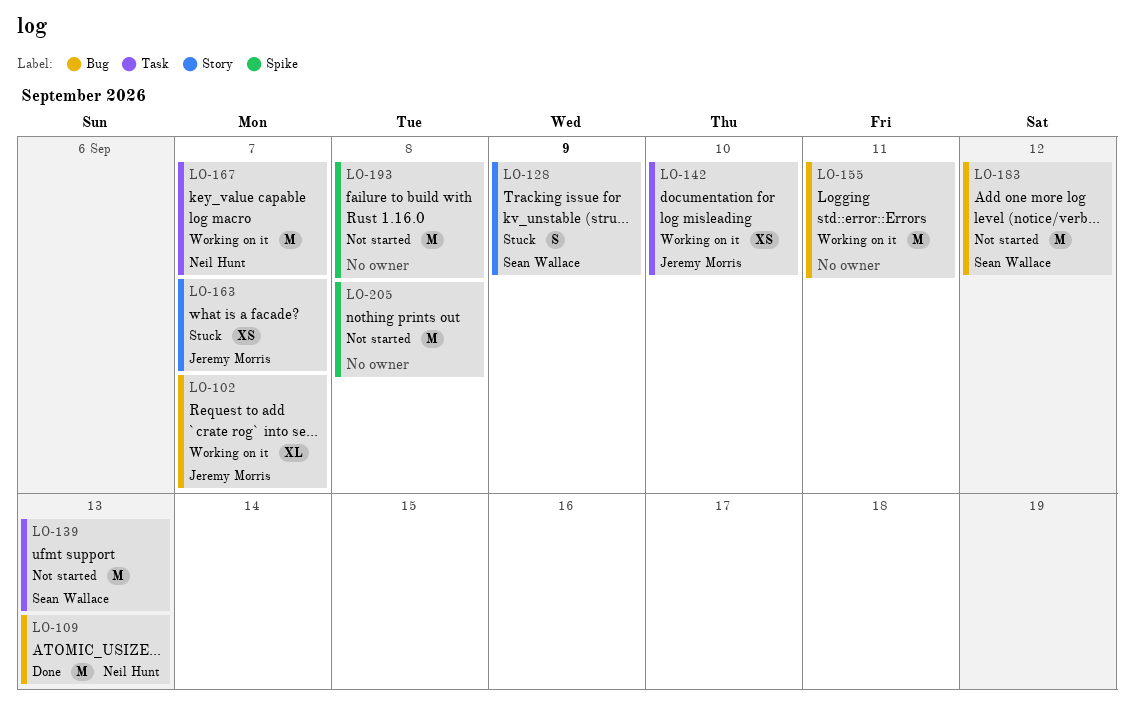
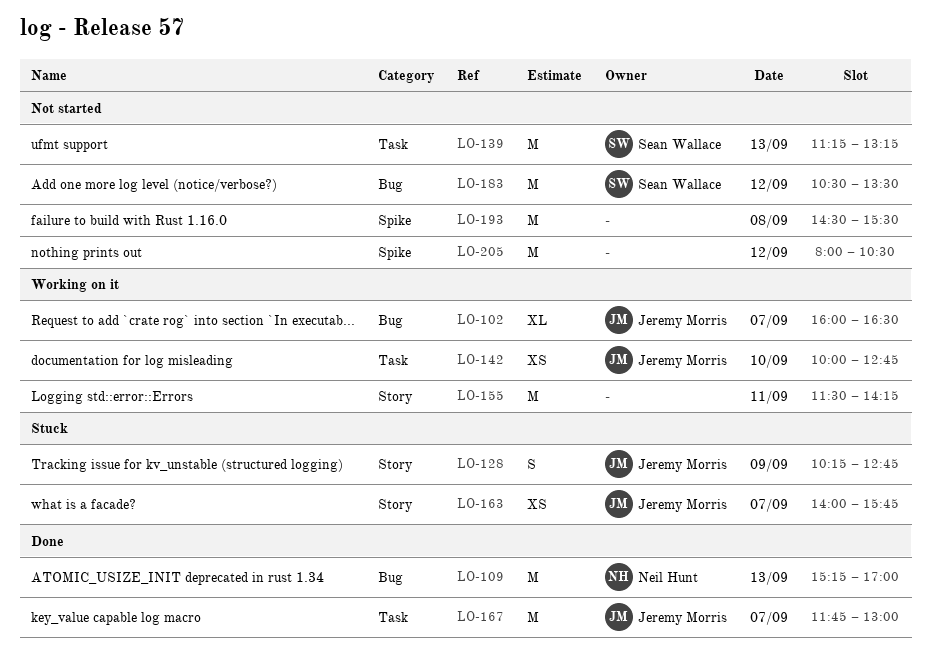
LO-128, owner: Sean Wallace -> Jeremy Morris
LO-155, label: Bug -> Story
LO-167, status: Working on it -> Done
LO-167, owner: Neil Hunt -> Jeremy Morris
LO-205, day: Sep 8 -> Sep 12

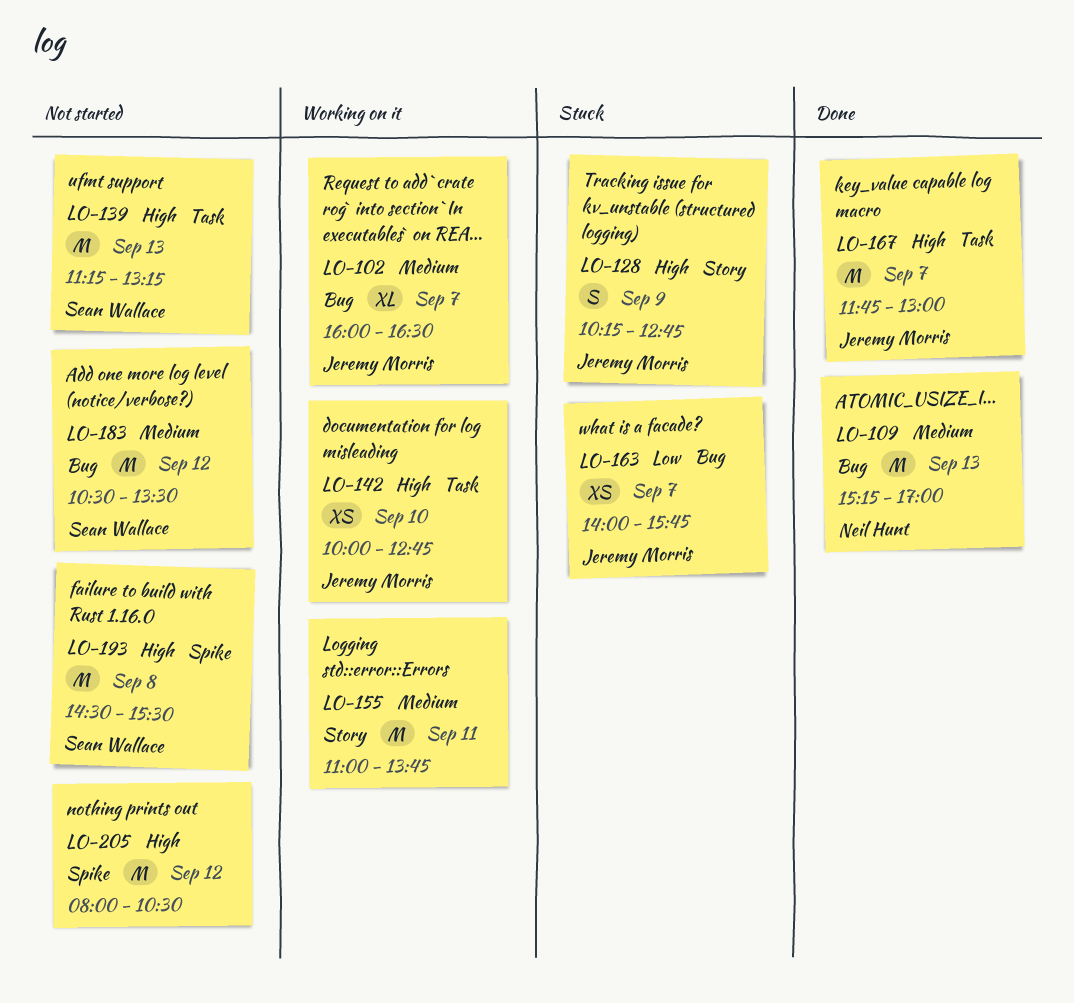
LO-155, begins: 11:30 -> 11:00
LO-155, ends: 14:15 -> 13:45
LO-163, label: Story -> Bug
LO-193, owner: none -> Sean Wallace

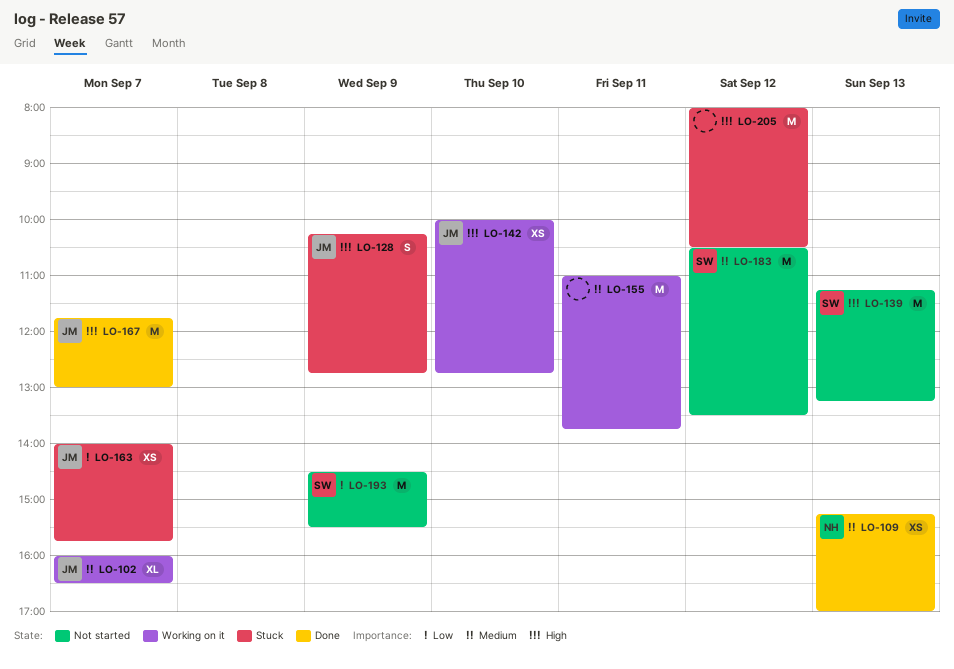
LO-109, estimate: M -> XS
LO-193, priority: High -> Low
LO-193, day: Sep 8 -> Sep 9
LO-205, status: Not started -> Stuck

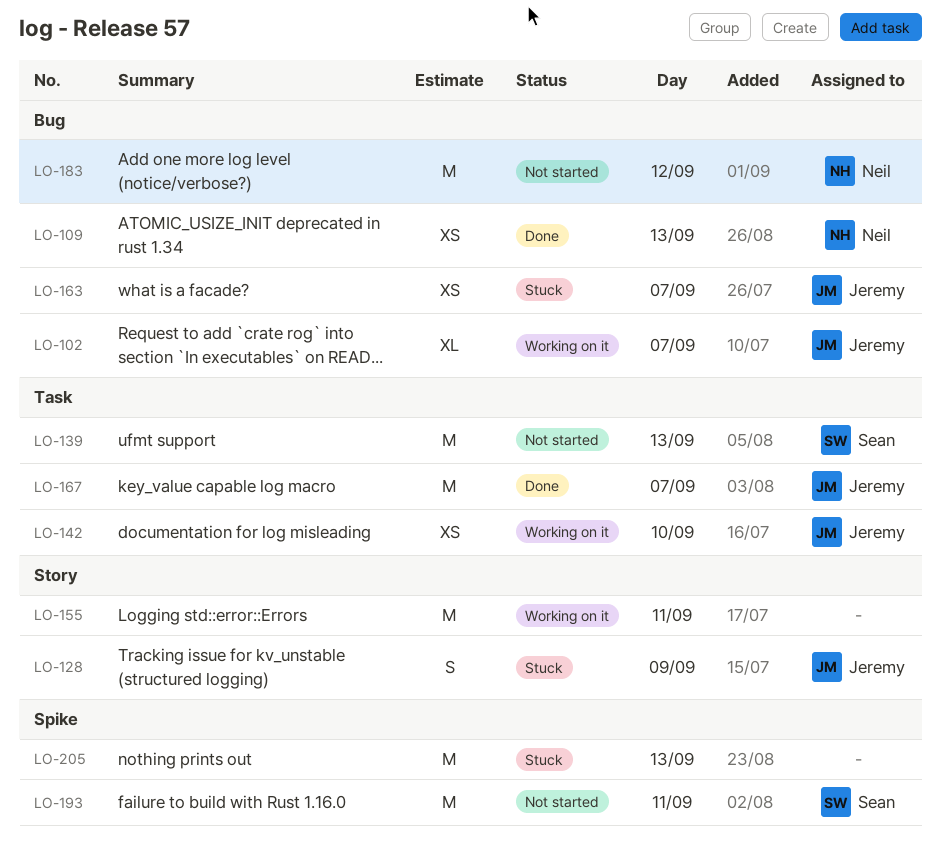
LO-183, owner: Sean -> Neil
LO-193, day: Sep 9 -> Sep 11
LO-205, day: Sep 12 -> Sep 13

